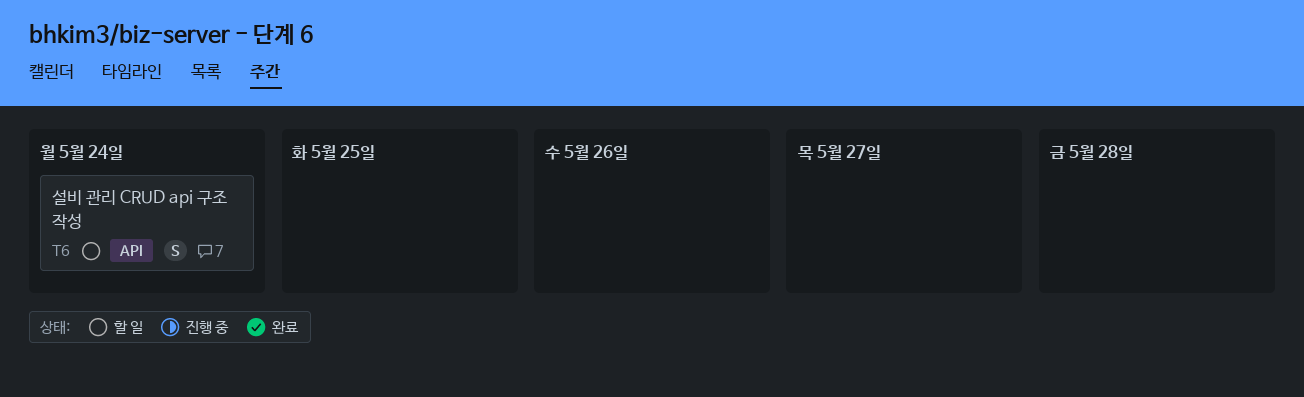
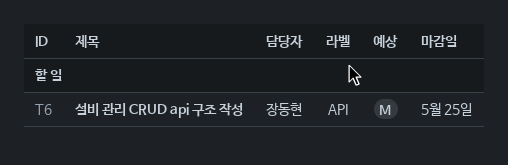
T6, estimate: S -> M
T6, due: May 24 -> May 25

